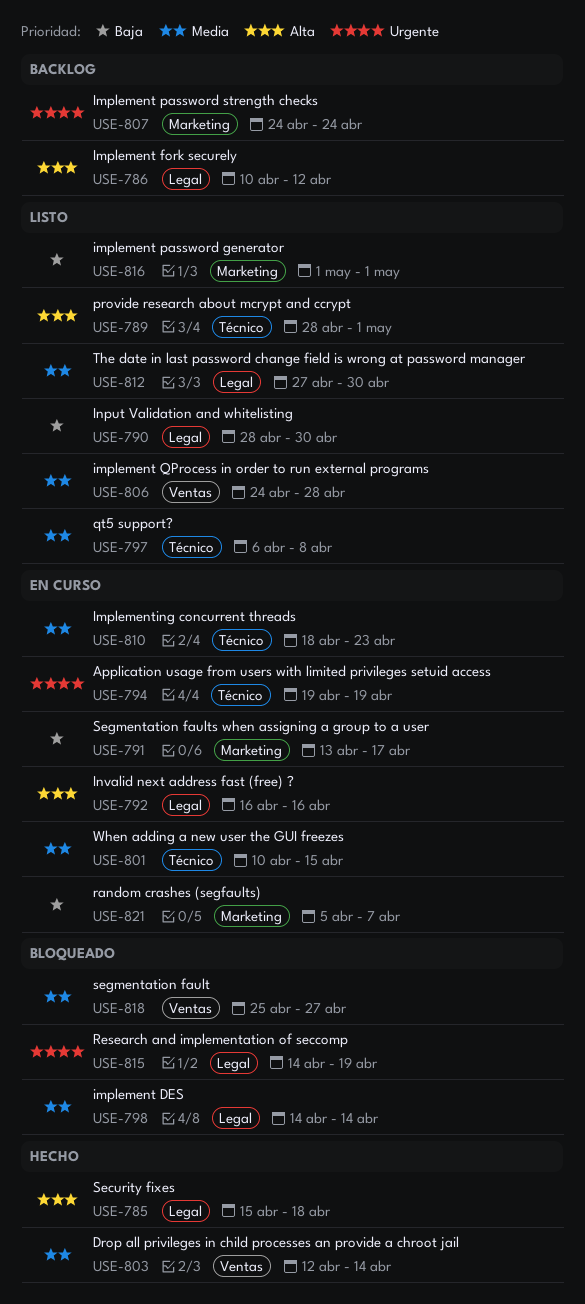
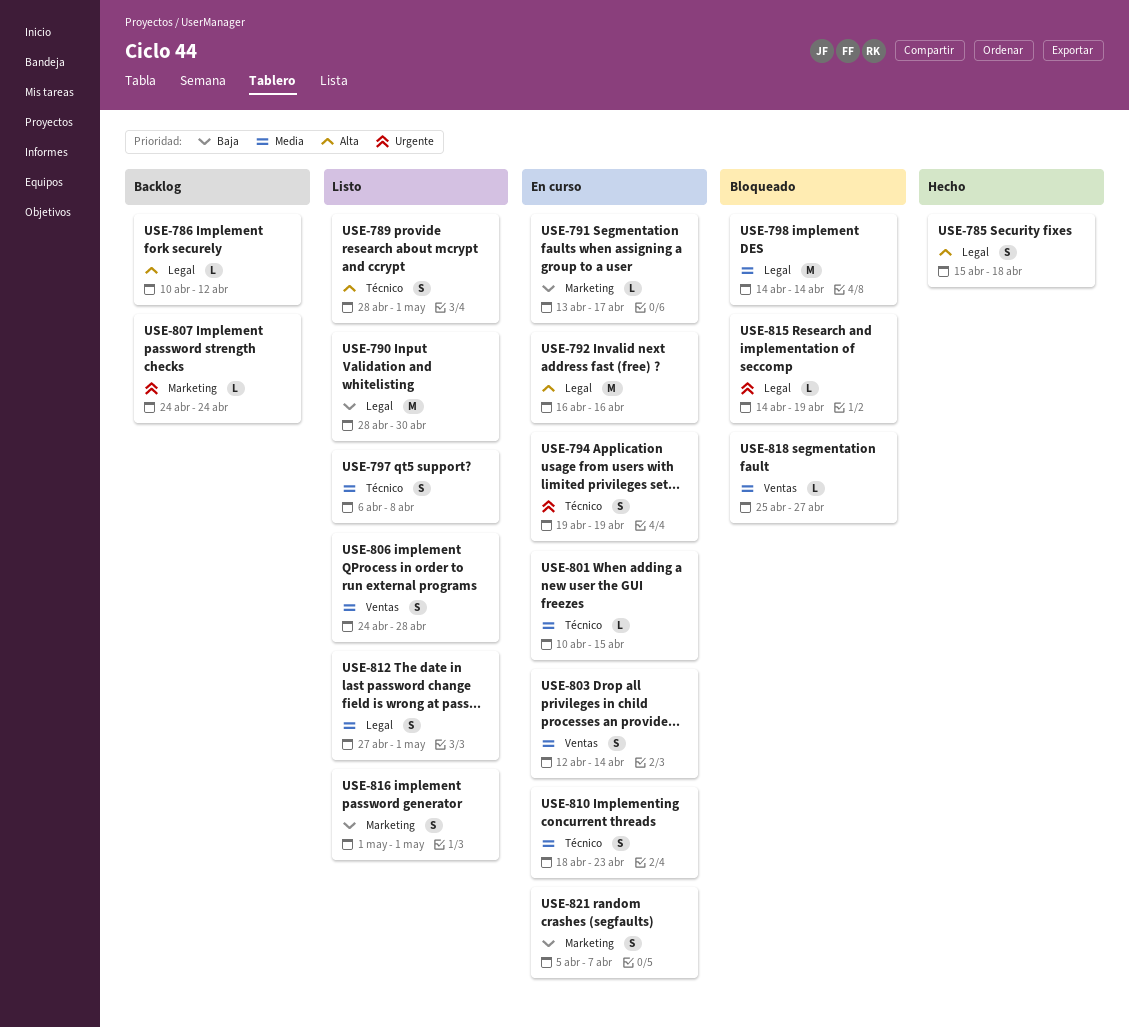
USE-803, status: Hecho -> En curso
USE-812, due: Apr 30 -> May 1

